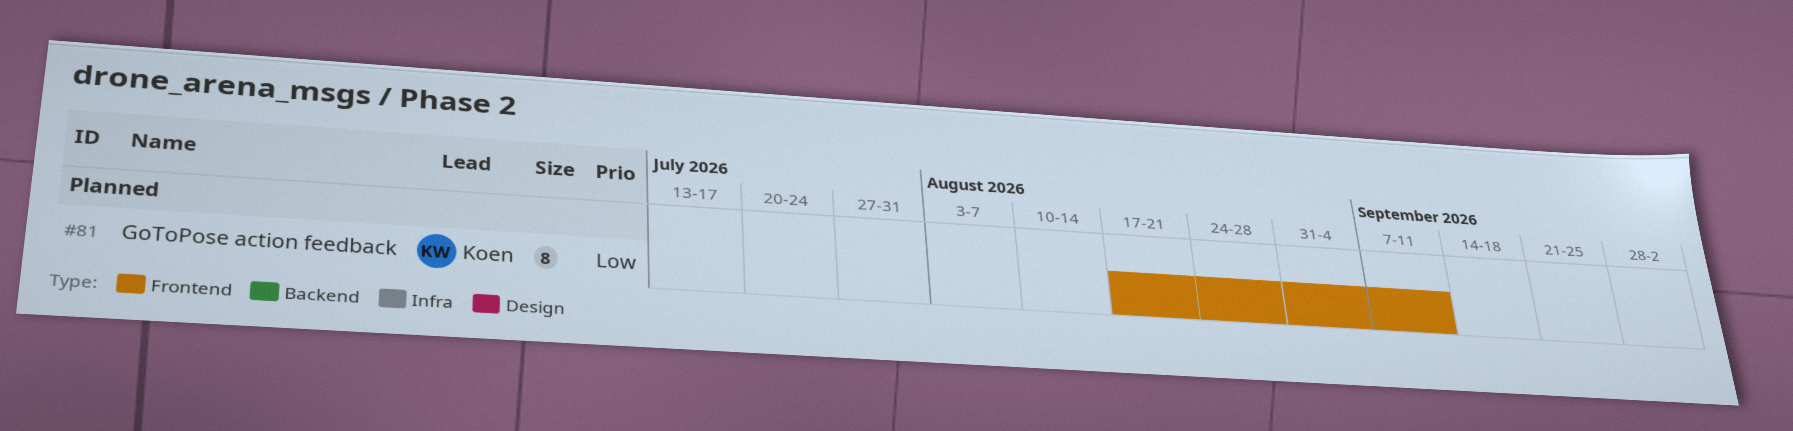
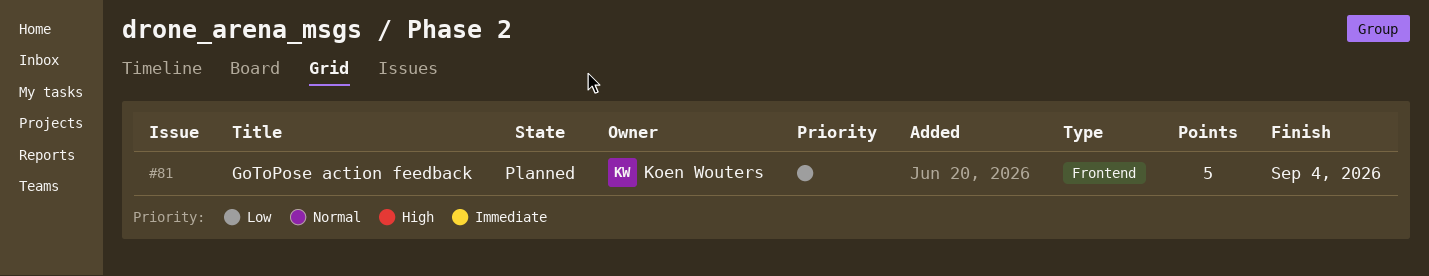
#81, estimate: 8 -> 5
#81, due: Sep 11 -> Sep 4

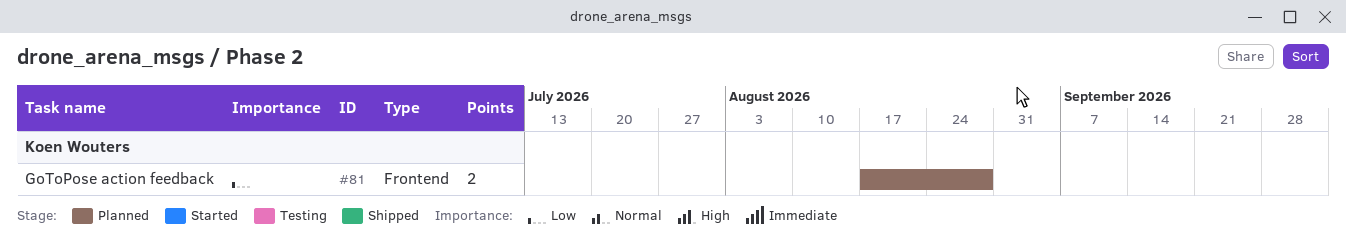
#81, estimate: 5 -> 2
#81, due: Sep 4 -> Aug 28

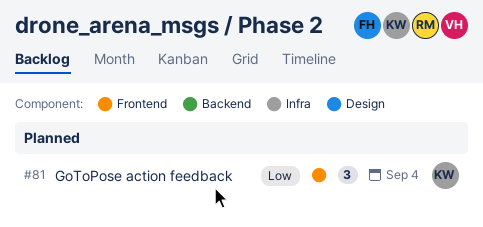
#81, estimate: 2 -> 3
#81, due: Aug 28 -> Sep 4

